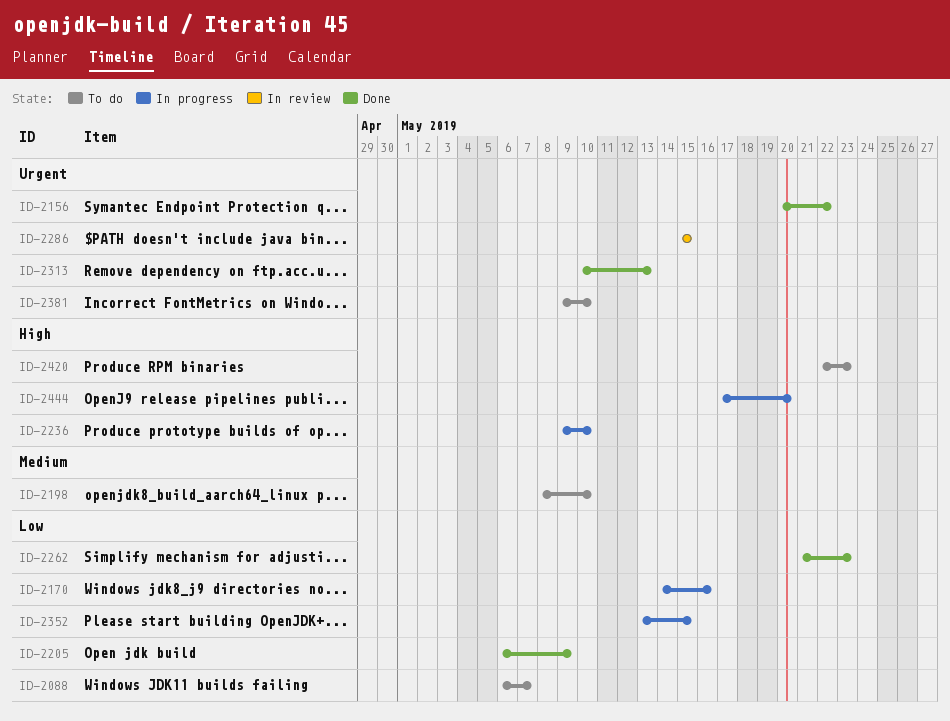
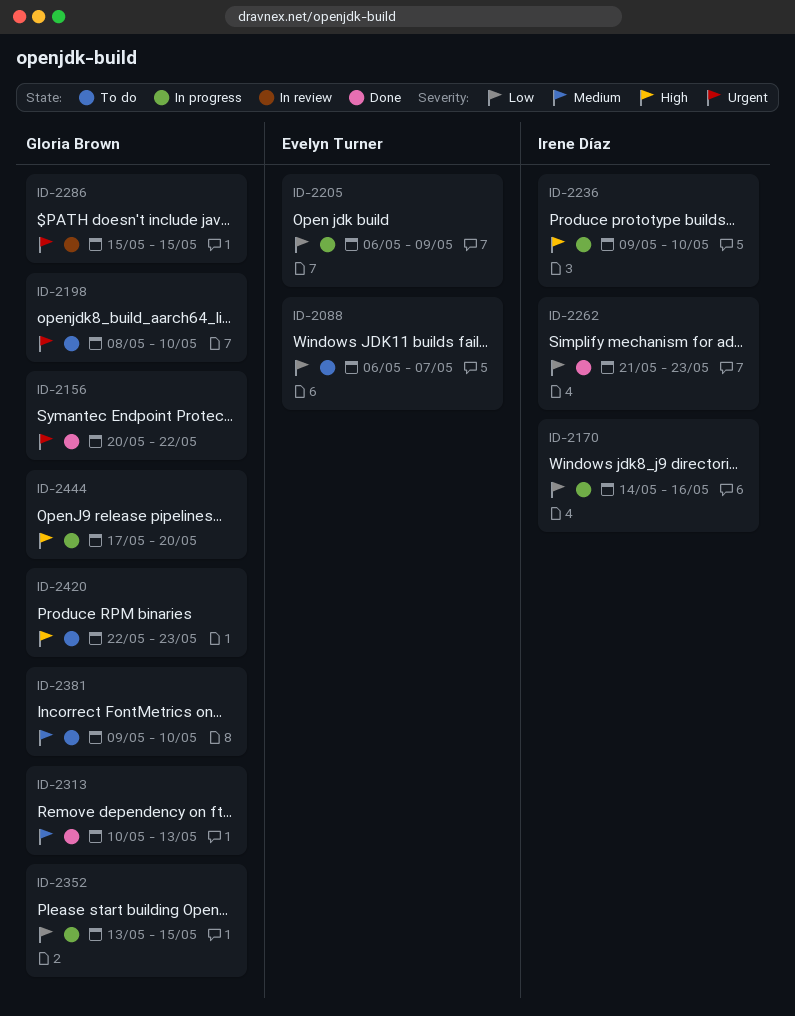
ID-2198, priority: Medium -> Urgent
ID-2205, status: Done -> In progress
ID-2313, priority: Urgent -> Medium
ID-2381, priority: Urgent -> Medium

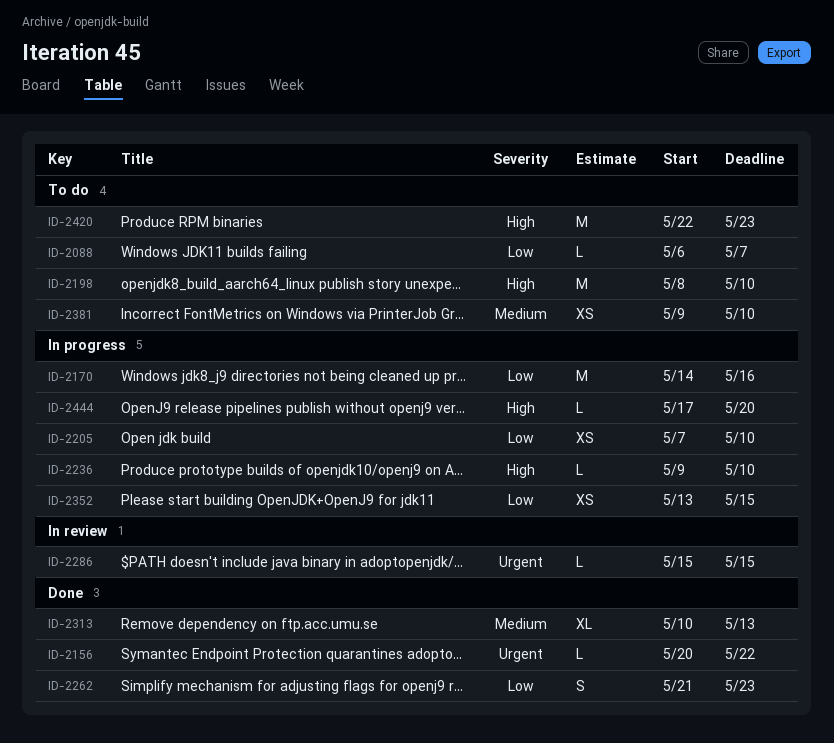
ID-2198, priority: Urgent -> High
ID-2205, start: May 6 -> May 7
ID-2205, due: May 9 -> May 10

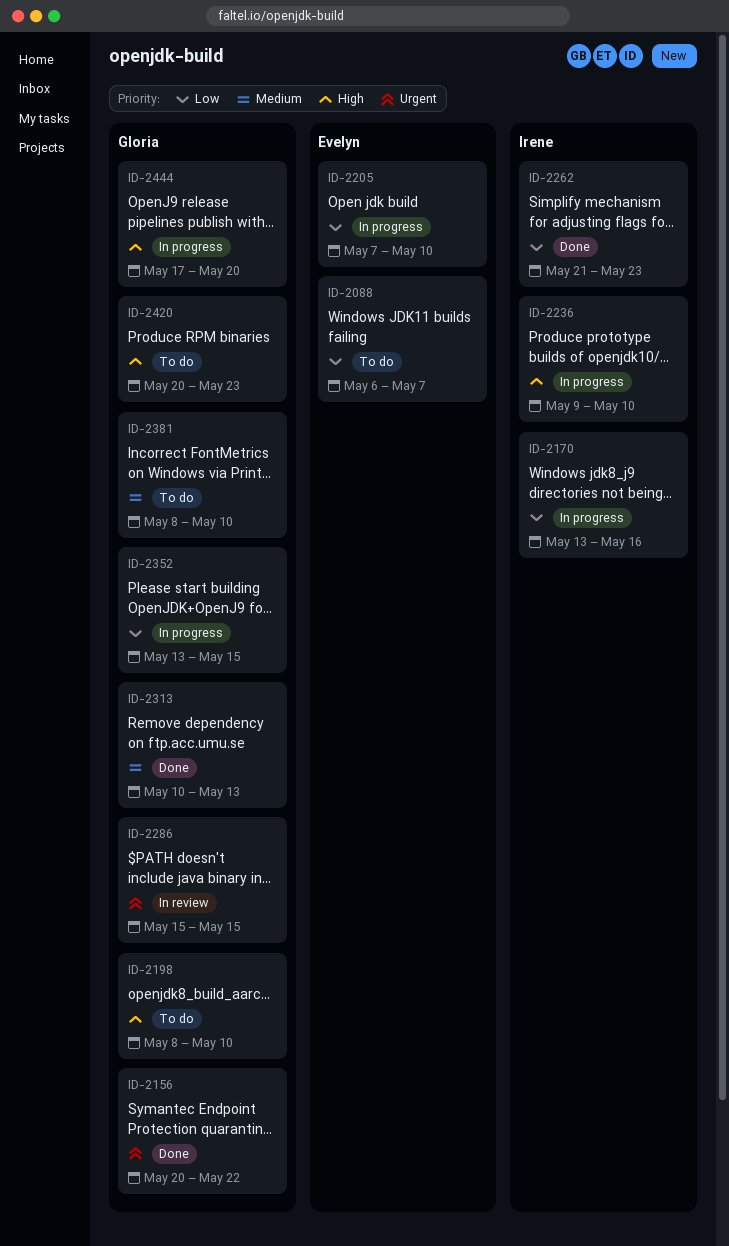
ID-2170, start: May 14 -> May 13
ID-2381, start: May 9 -> May 8
ID-2420, start: May 22 -> May 20

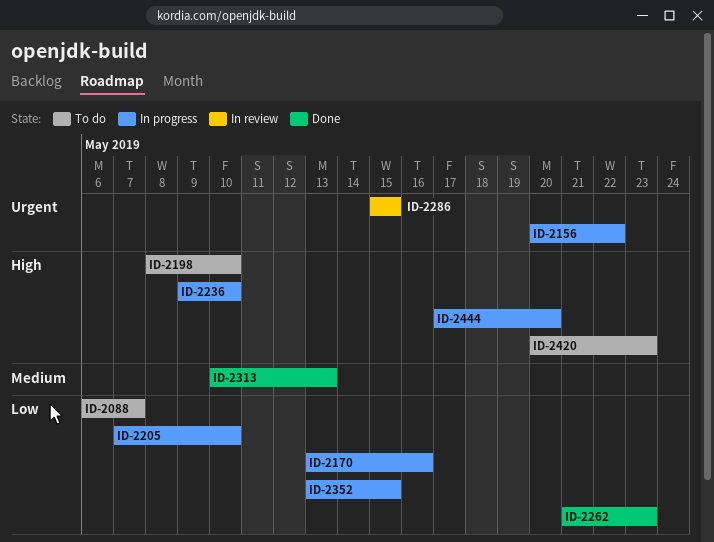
ID-2156, status: Done -> In progress
ID-2381: present -> none

